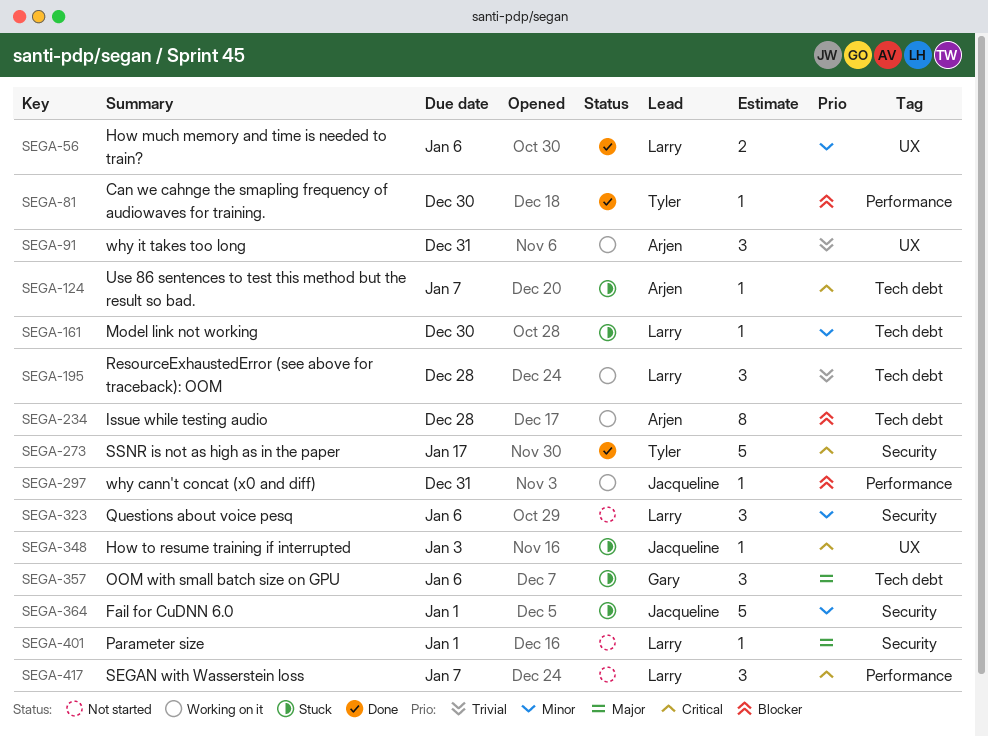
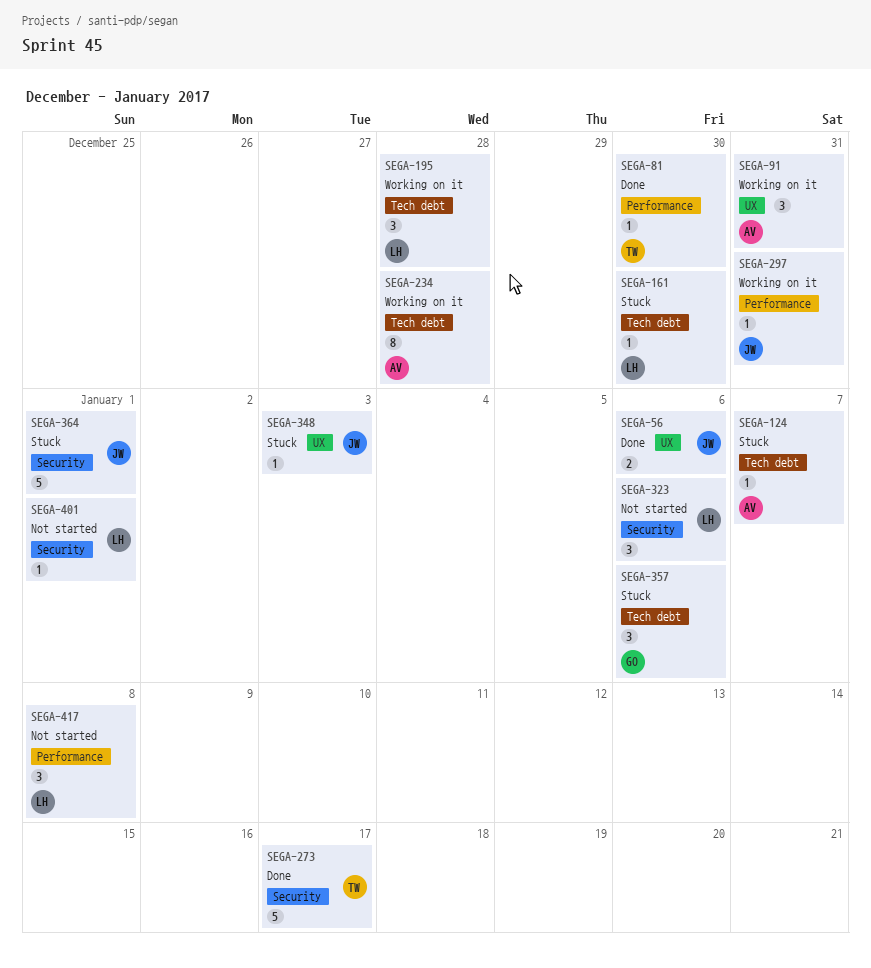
SEGA-56, owner: Larry -> Jacqueline
SEGA-417, due: Jan 7 -> Jan 8

